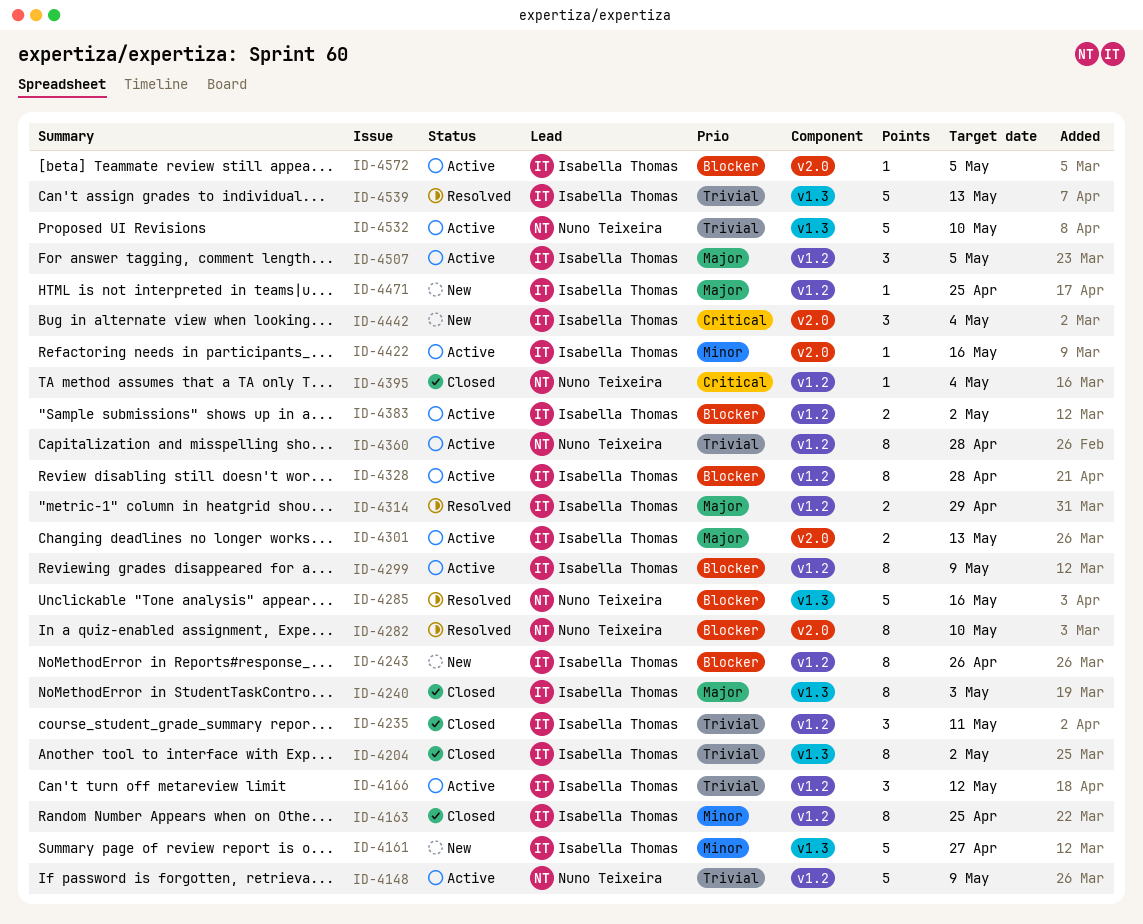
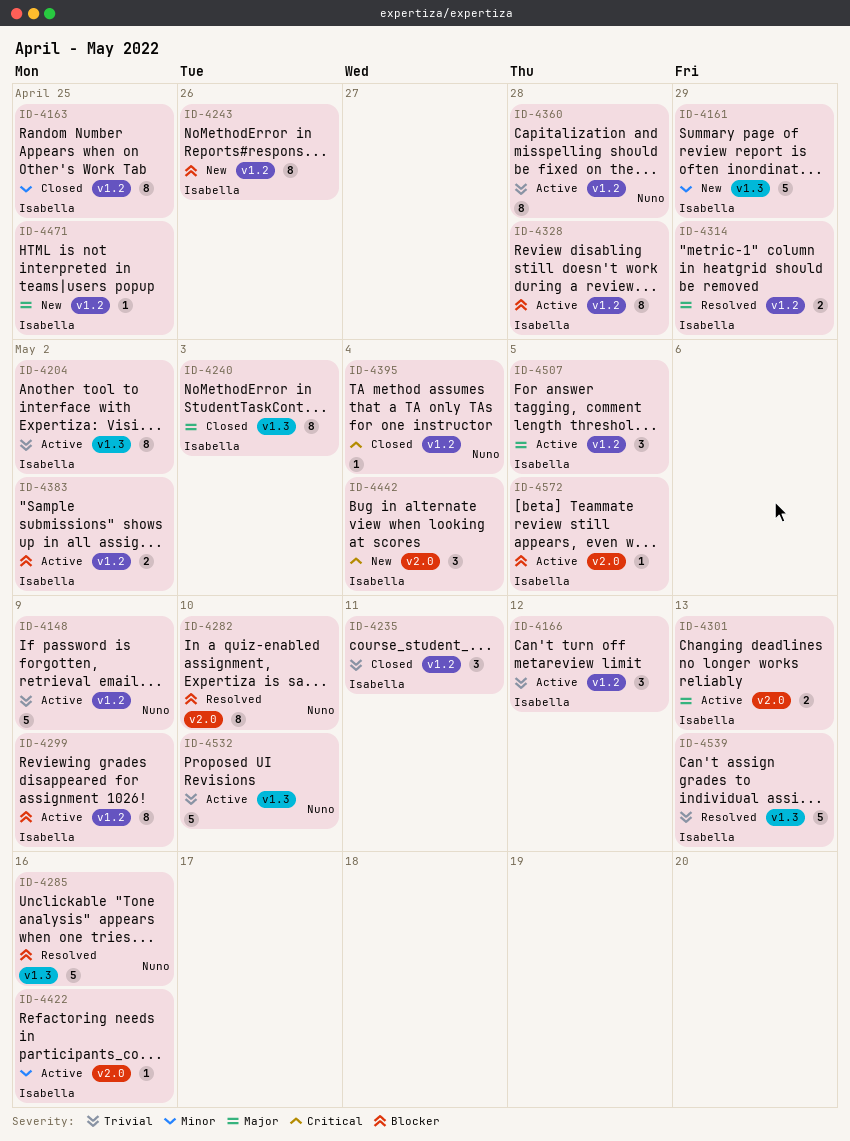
ID-4161, due: Apr 27 -> Apr 29
ID-4204, status: Closed -> Active

